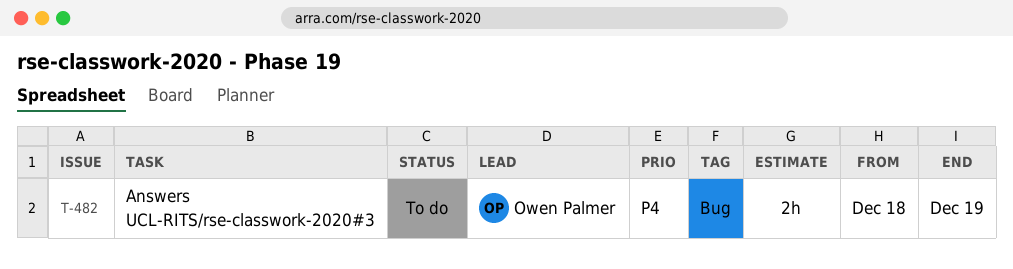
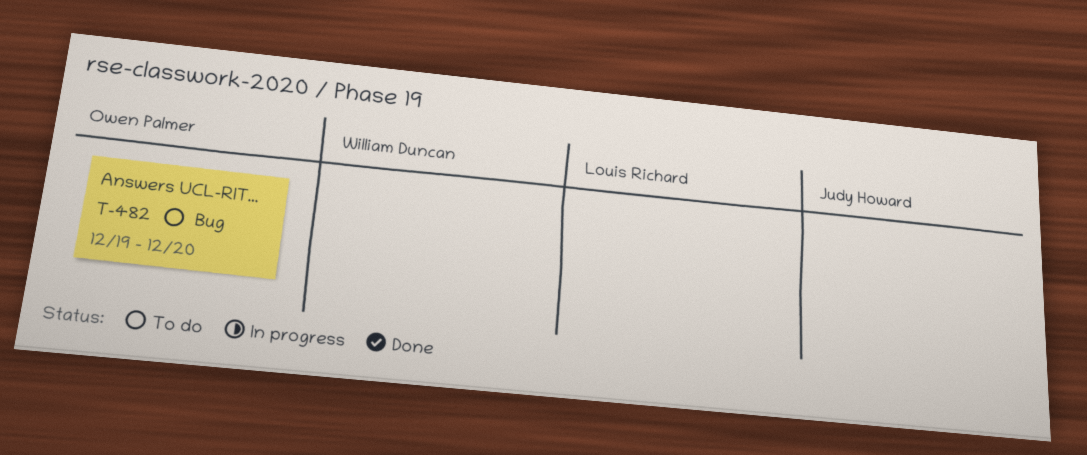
T-482, start: Dec 18 -> Dec 19
T-482, due: Dec 19 -> Dec 20

